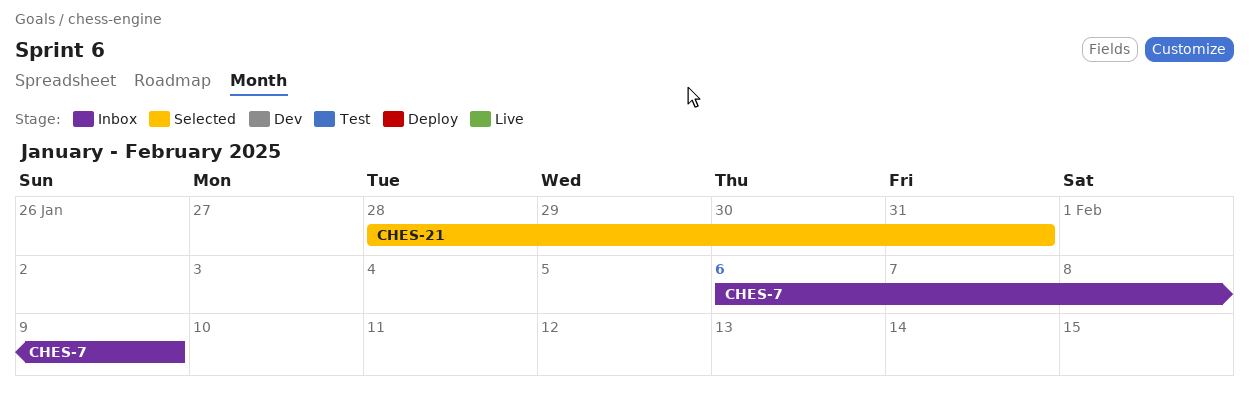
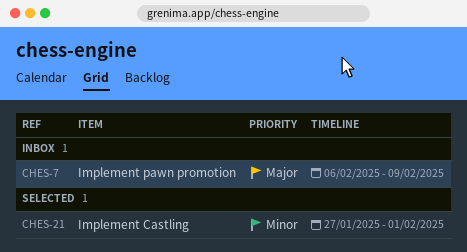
CHES-21, start: Jan 28 -> Jan 27
CHES-21, due: Jan 31 -> Feb 1

